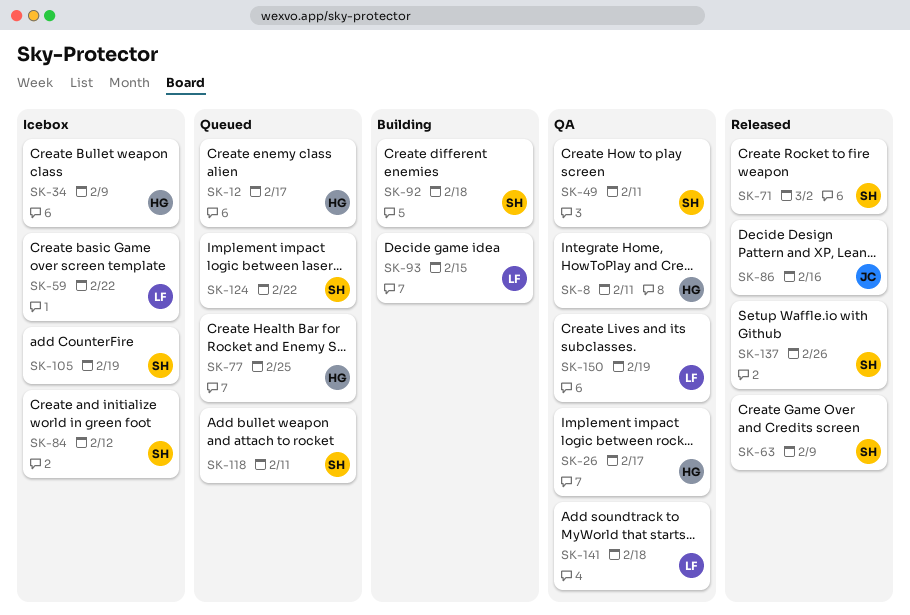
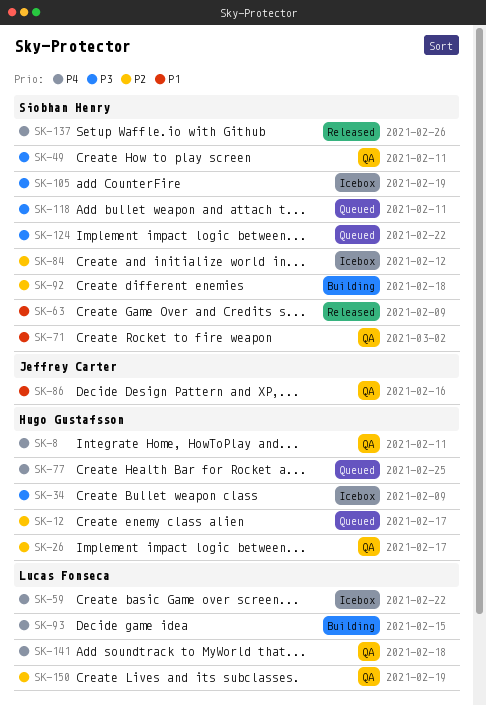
SK-71, status: Released -> QA
SK-86, status: Released -> QA

